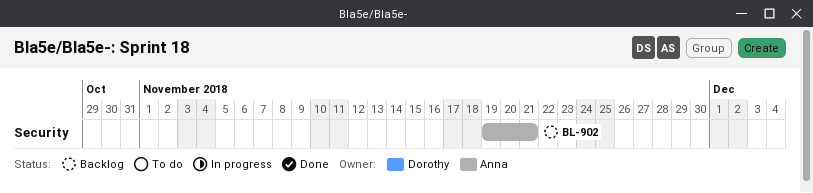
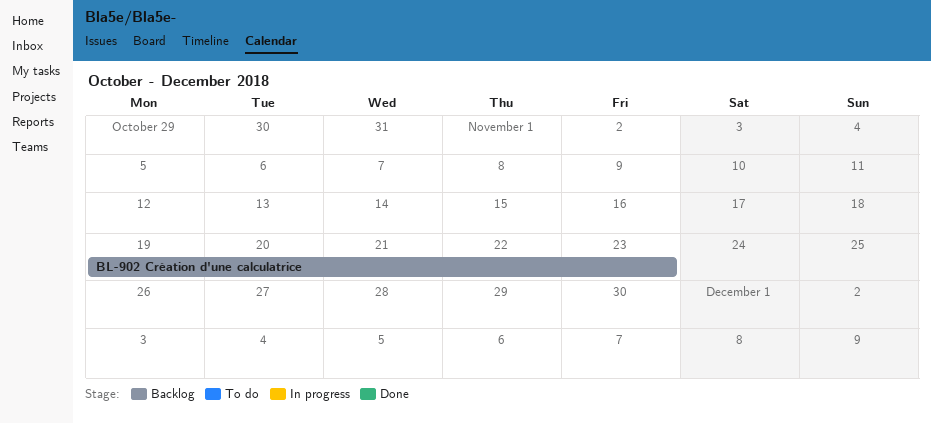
BL-902, due: Nov 21 -> Nov 23

